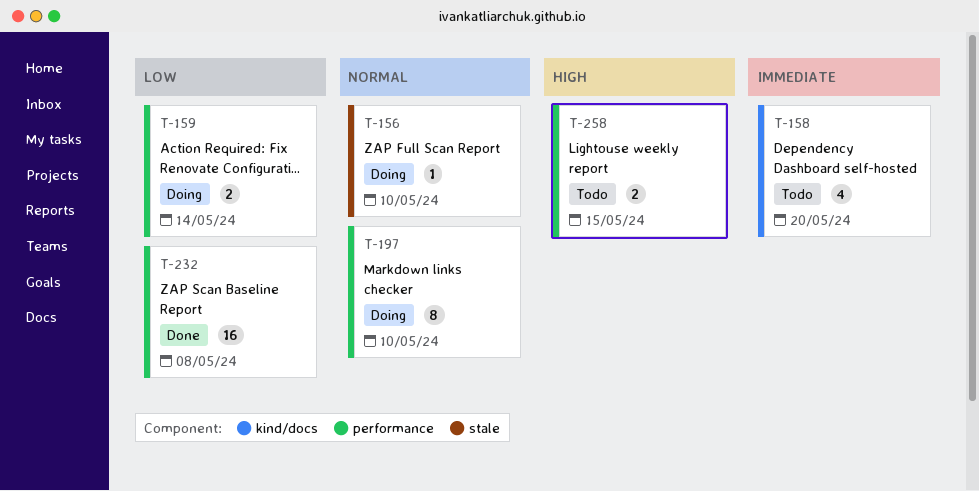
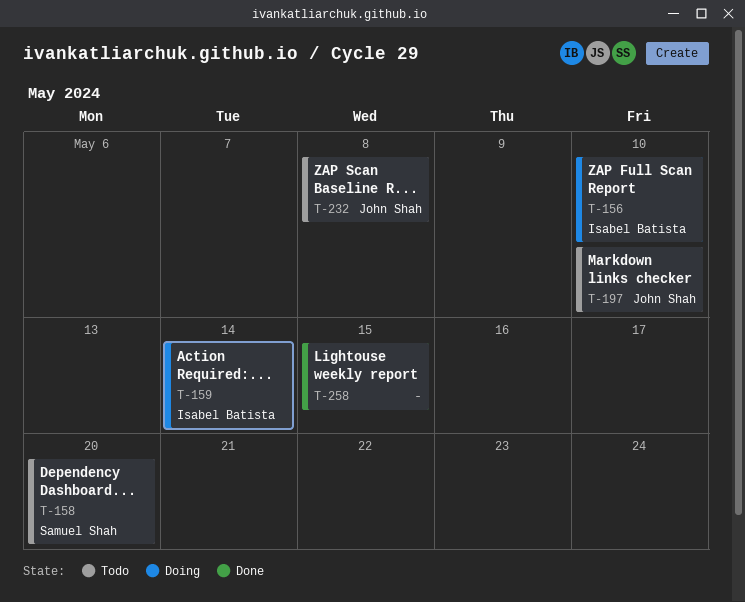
T-197, status: Doing -> Todo
T-232, status: Done -> Todo
T-258, status: Todo -> Done

